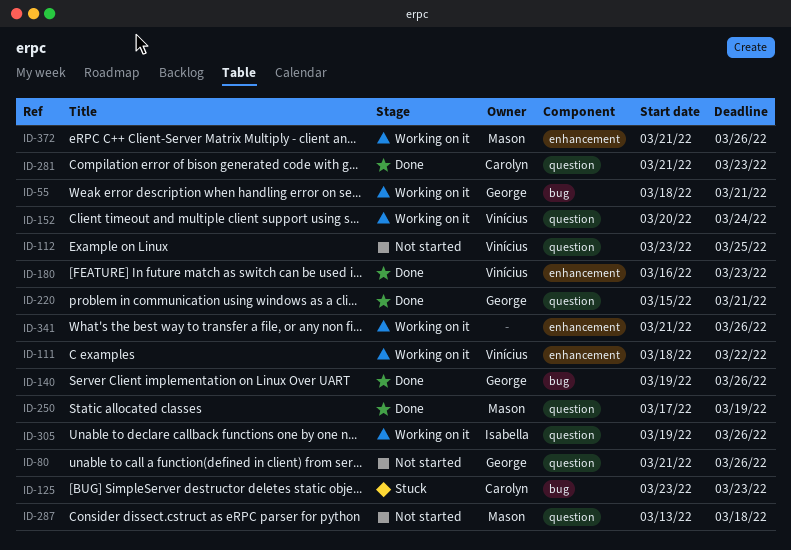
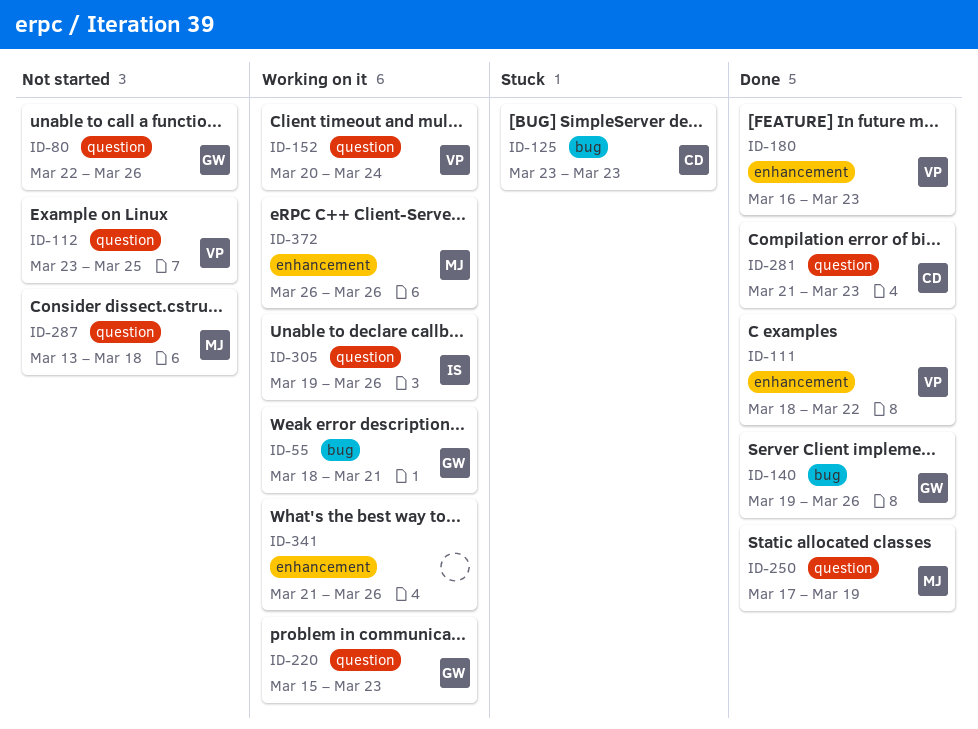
ID-80, start: Mar 21 -> Mar 22
ID-111, status: Working on it -> Done
ID-220, status: Done -> Working on it
ID-220, due: Mar 21 -> Mar 23
ID-372, start: Mar 21 -> Mar 26

